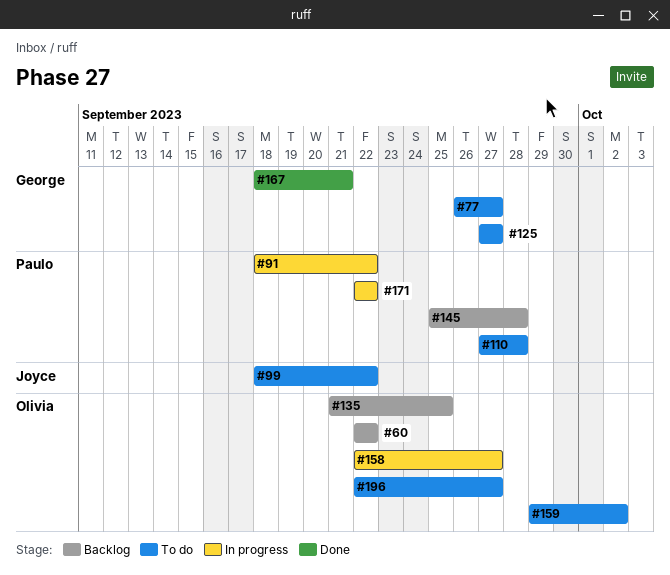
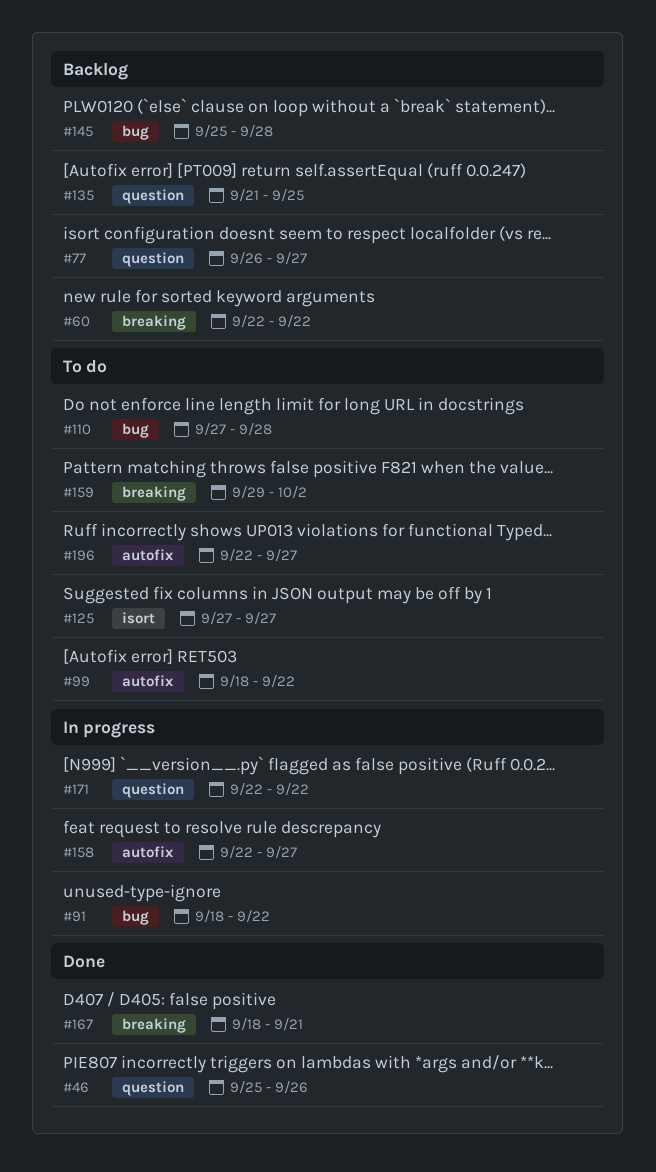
#46: none -> present
#77, status: To do -> Backlog

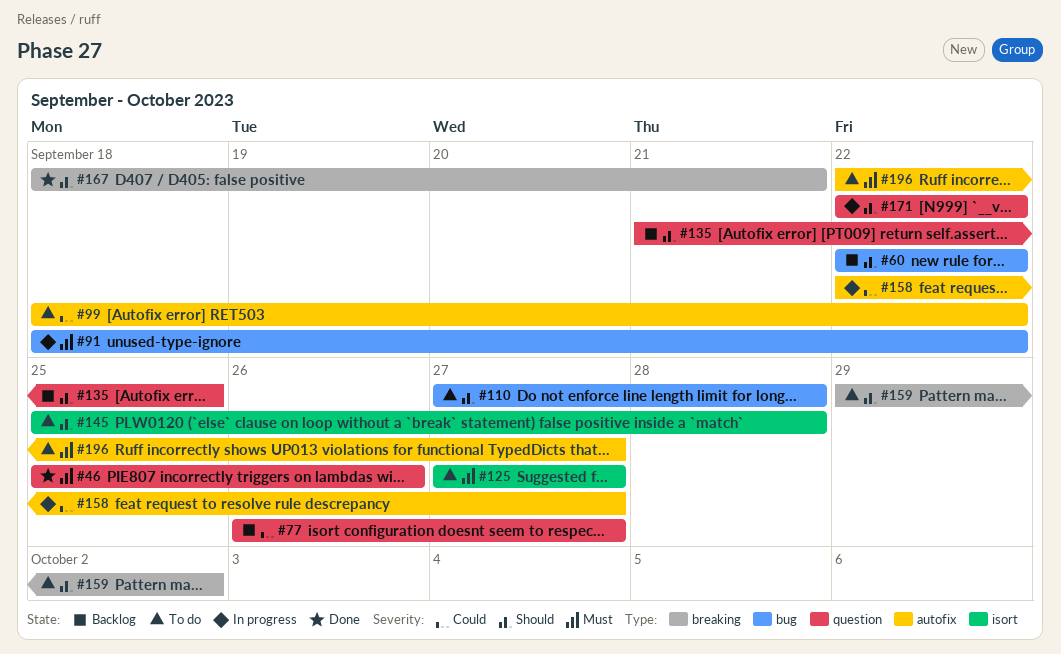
#60, label: breaking -> bug
#145, status: Backlog -> To do
#145, label: bug -> isort

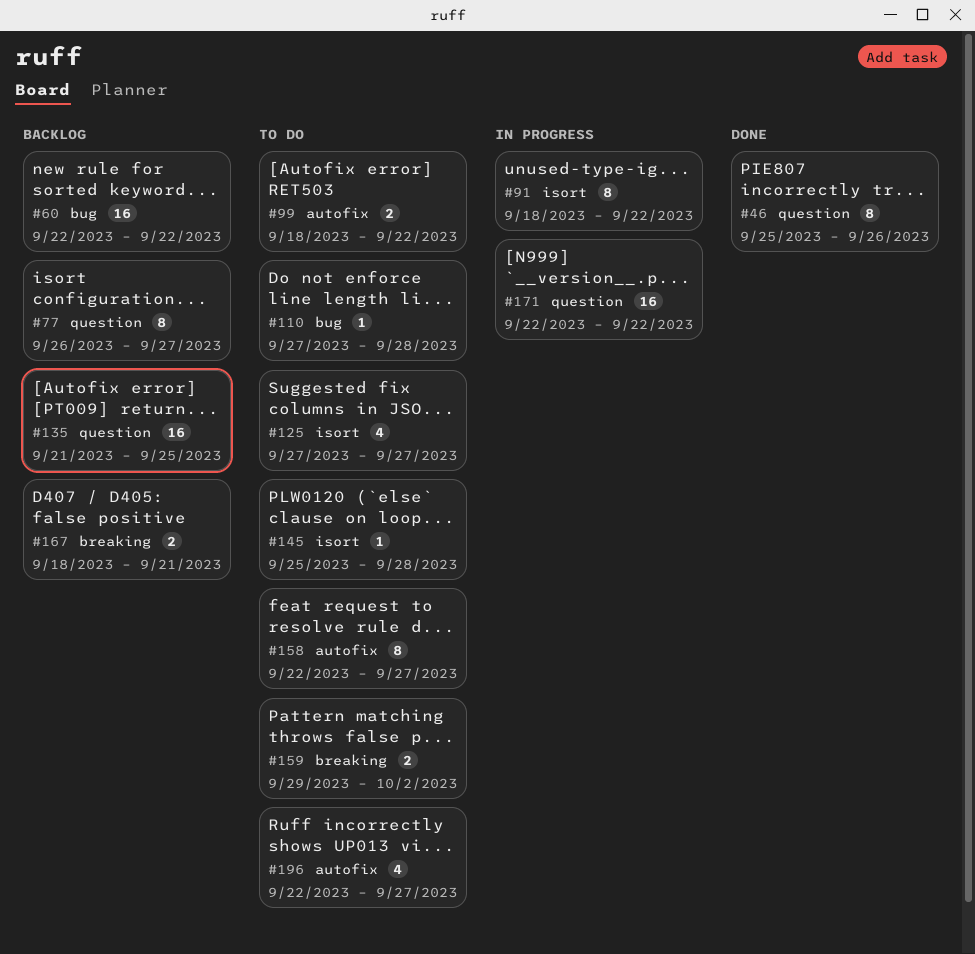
#91, label: bug -> isort
#158, status: In progress -> To do
#167, status: Done -> Backlog

